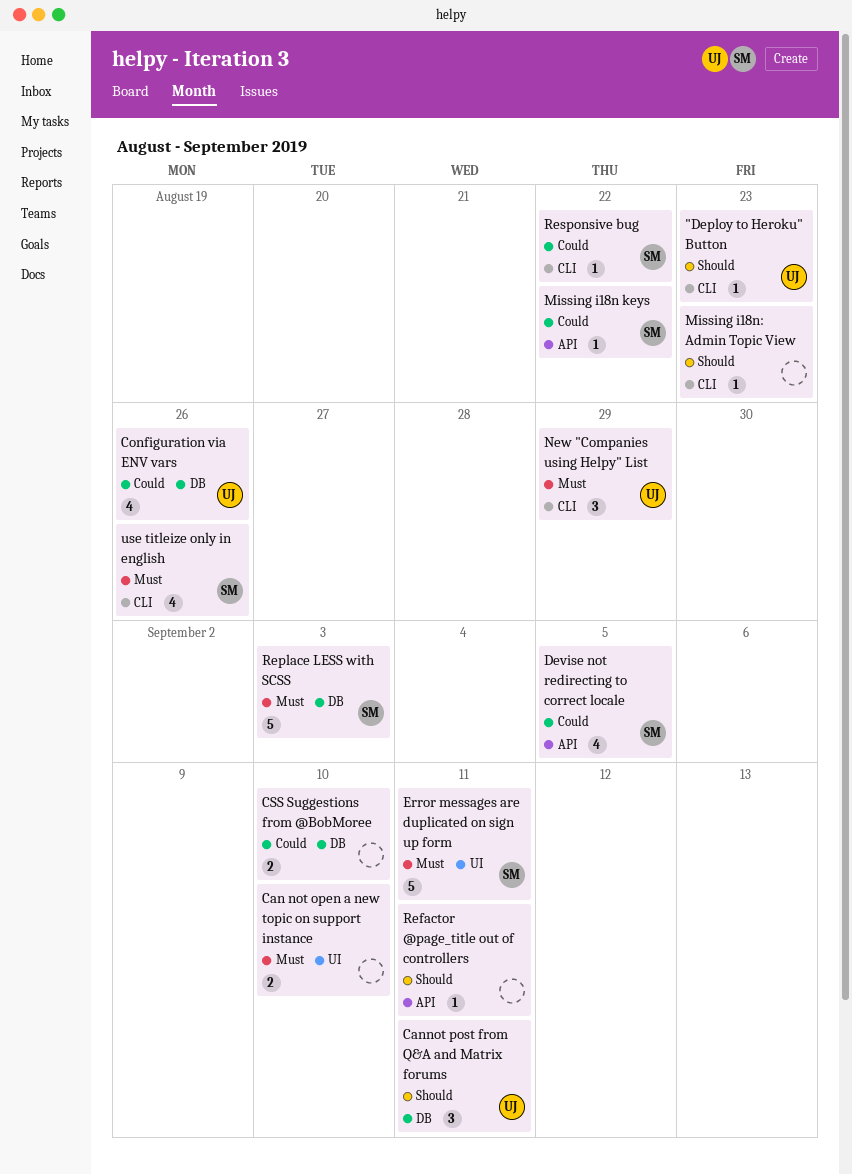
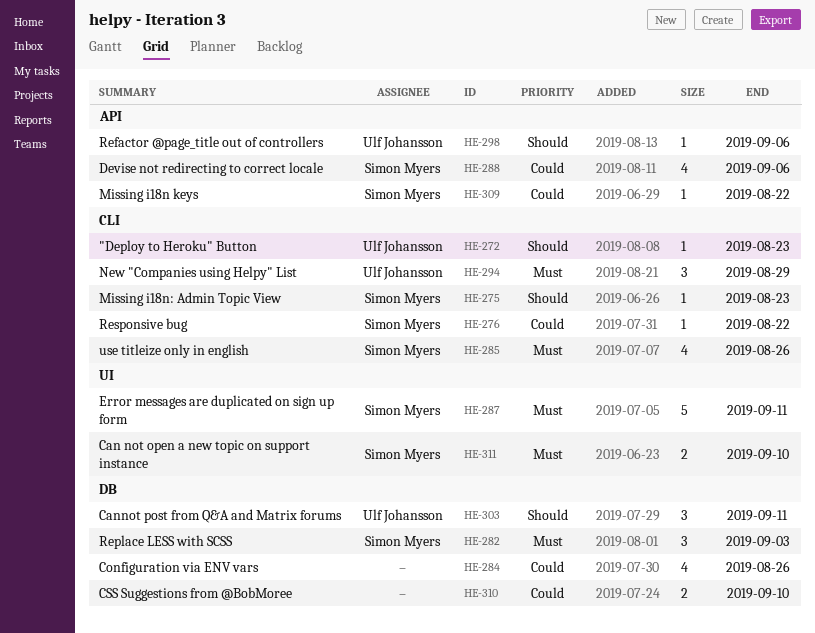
Can not open a new topic on support instance, owner: none -> Simon Myers
Configuration via ENV vars, owner: Ulf Johansson -> none
Devise not redirecting to correct locale, due: Sep 5 -> Sep 6
Missing i18n: Admin Topic View, owner: none -> Simon Myers
Refactor @page_title out of controllers, owner: none -> Ulf Johansson
Refactor @page_title out of controllers, due: Sep 11 -> Sep 6
Replace LESS with SCSS, estimate: 5 -> 3

